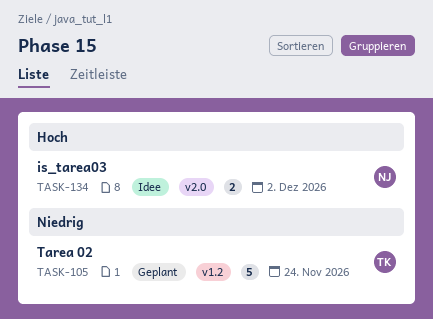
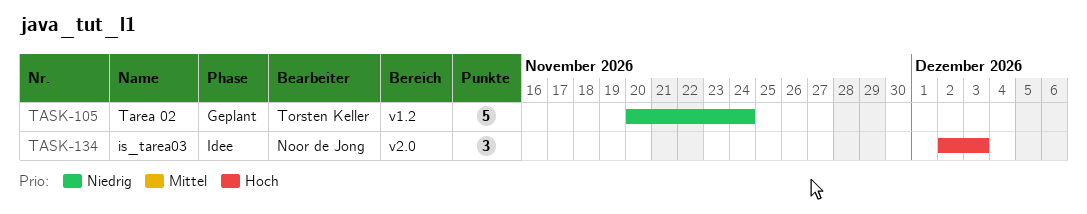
TASK-134, estimate: 2 -> 3
TASK-134, due: Dec 2 -> Dec 3

